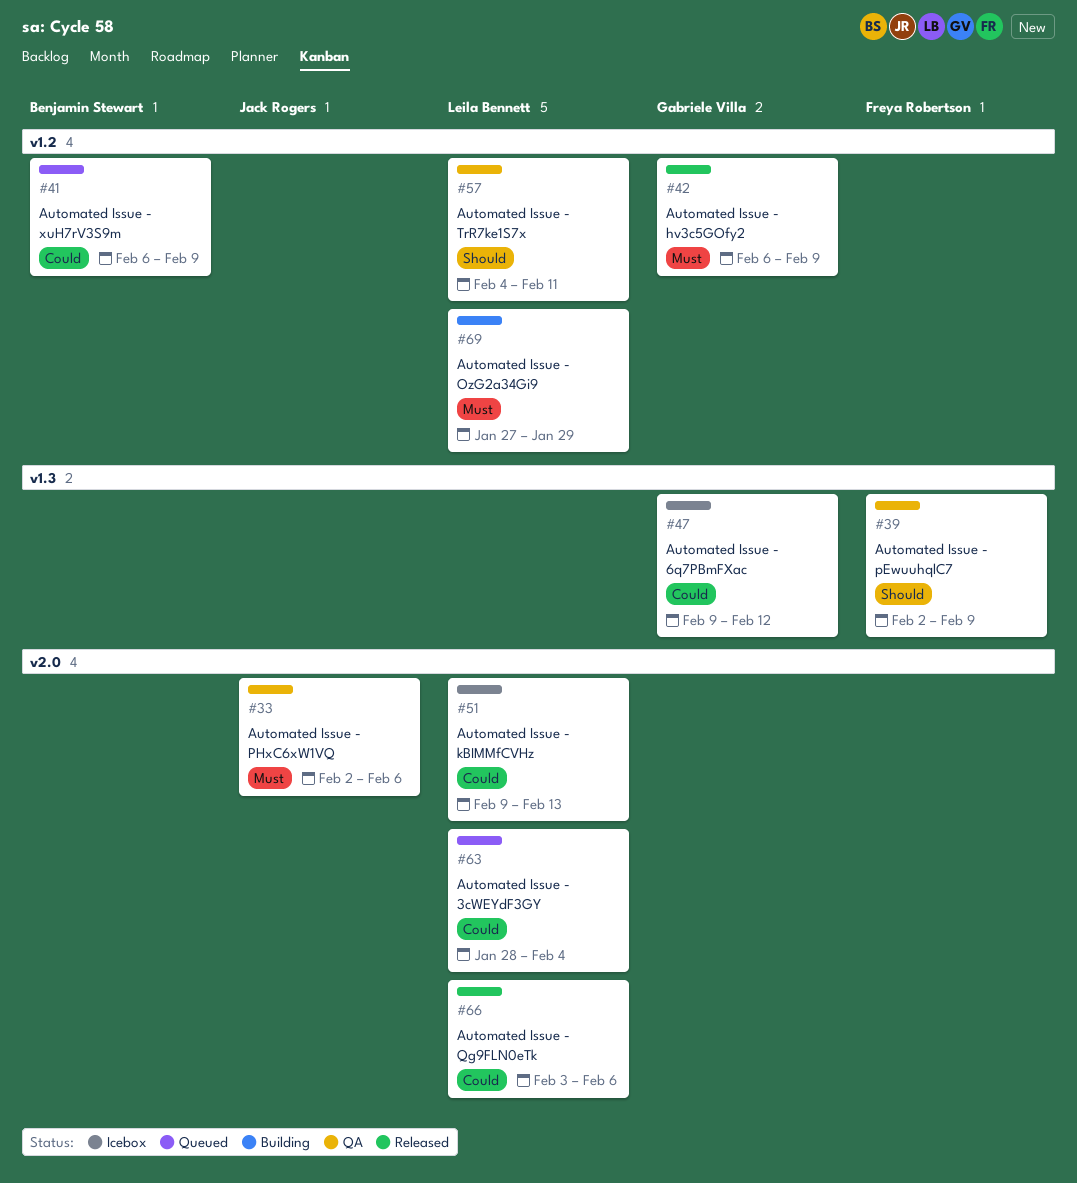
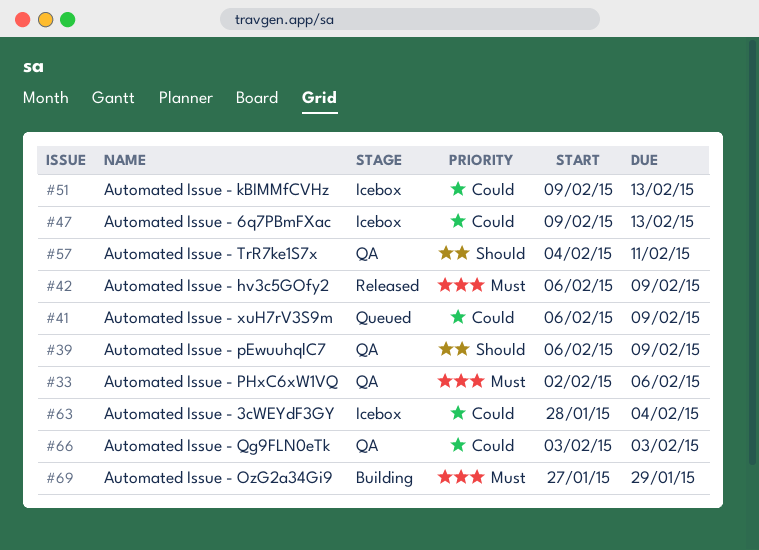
#39, start: Feb 2 -> Feb 6
#47, due: Feb 12 -> Feb 13
#63, status: Queued -> Icebox
#66, status: Released -> QA
#66, due: Feb 6 -> Feb 3

